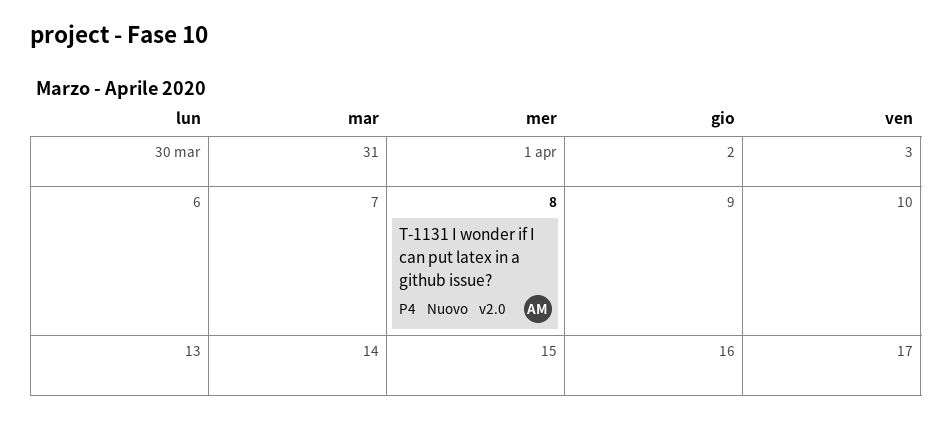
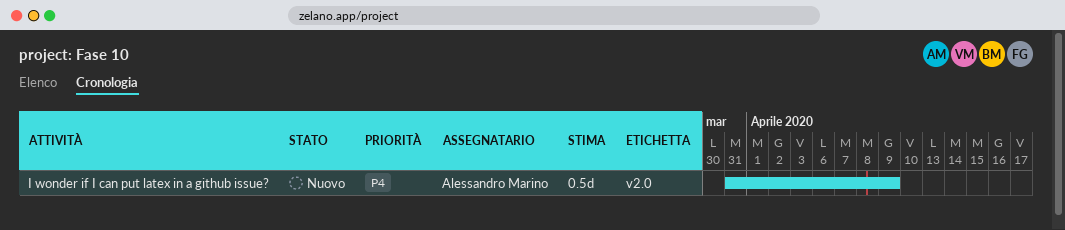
I wonder if I can put latex in a github issue?, due: Apr 8 -> Apr 9

